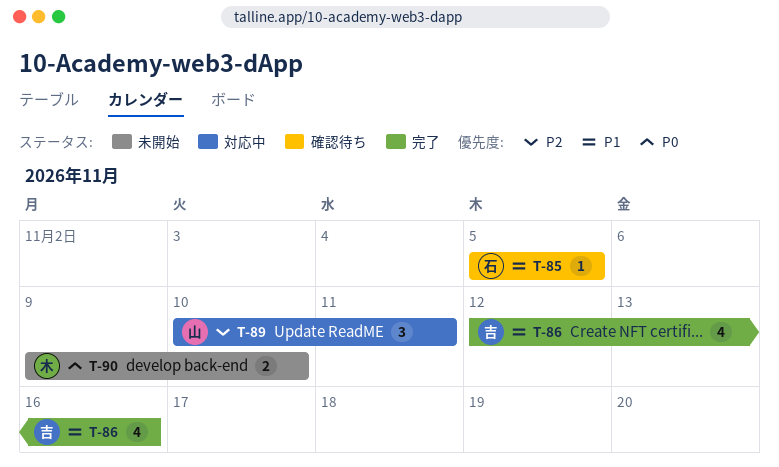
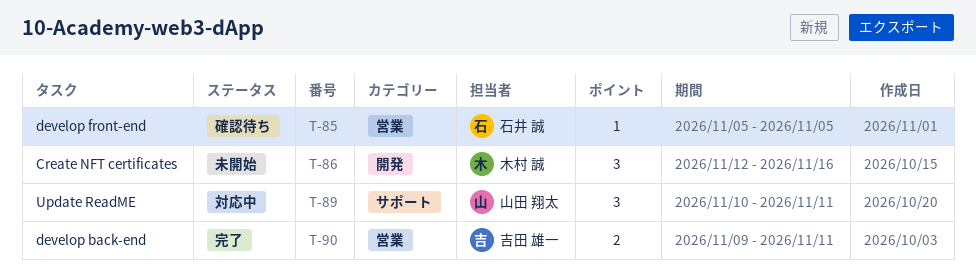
T-86, status: 完了 -> 未開始
T-86, owner: 吉田 雄一 -> 木村 誠
T-86, estimate: 4 -> 3
T-90, status: 未開始 -> 完了
T-90, owner: 木村 誠 -> 吉田 雄一
T-90, due: Nov 10 -> Nov 11

